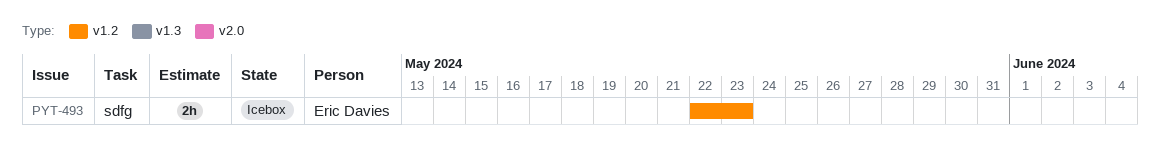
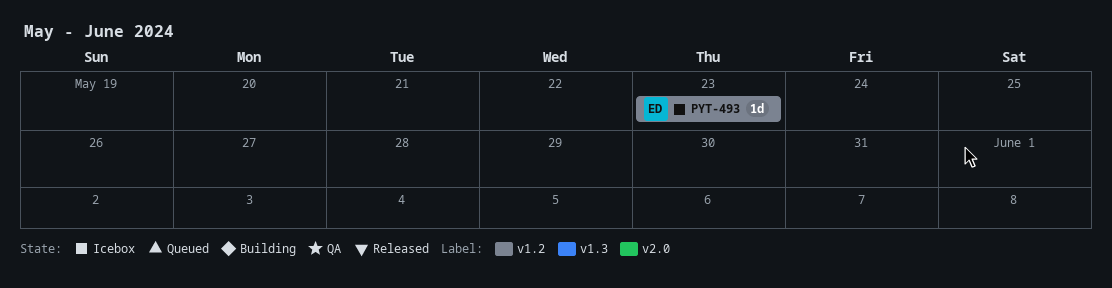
PYT-493, estimate: 2h -> 1d
PYT-493, start: May 22 -> May 23

